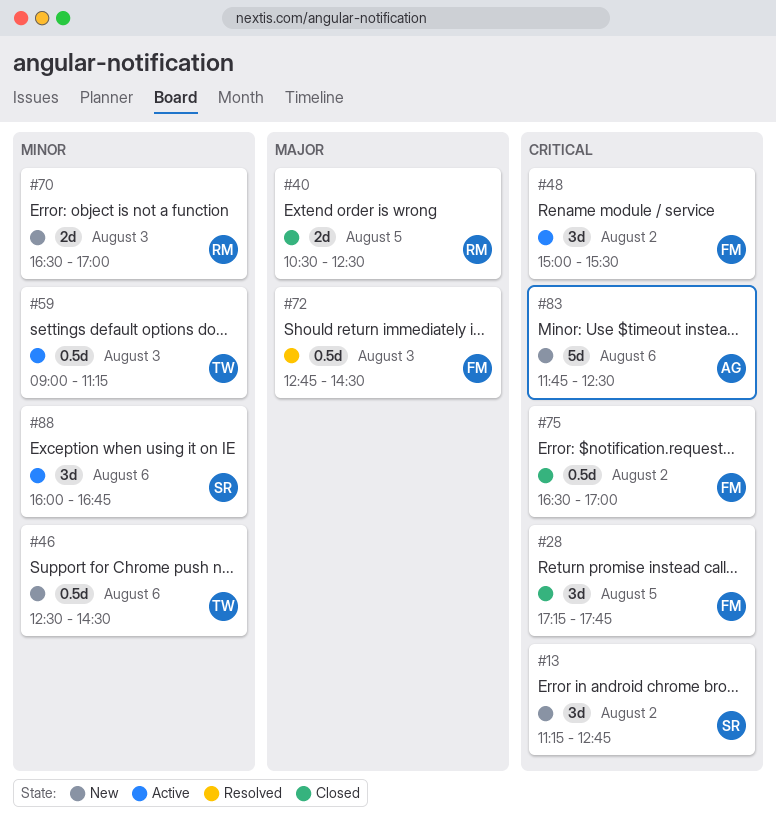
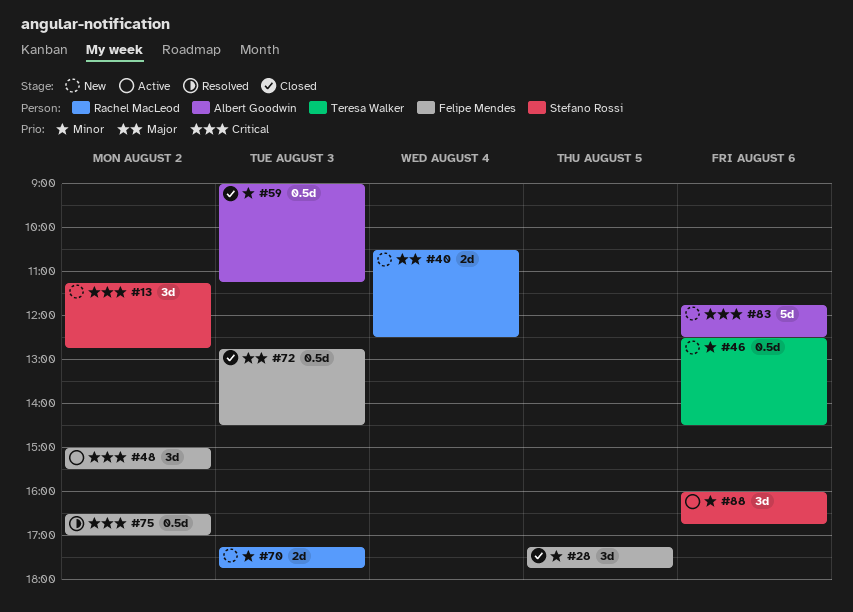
#28, priority: Critical -> Minor
#40, status: Closed -> New
#40, day: Aug 5 -> Aug 4
#59, status: Active -> Closed
#59, owner: Teresa Walker -> Albert Goodwin
#70, begins: 16:30 -> 17:15
#70, ends: 17:00 -> 17:45
#72, status: Resolved -> Closed
#75, status: Closed -> Resolved

